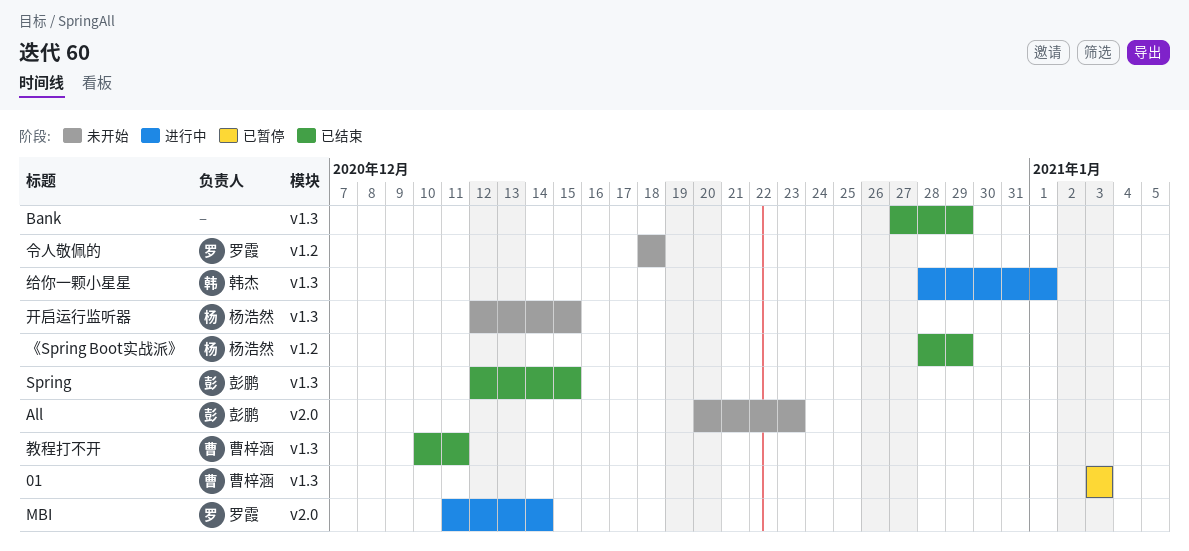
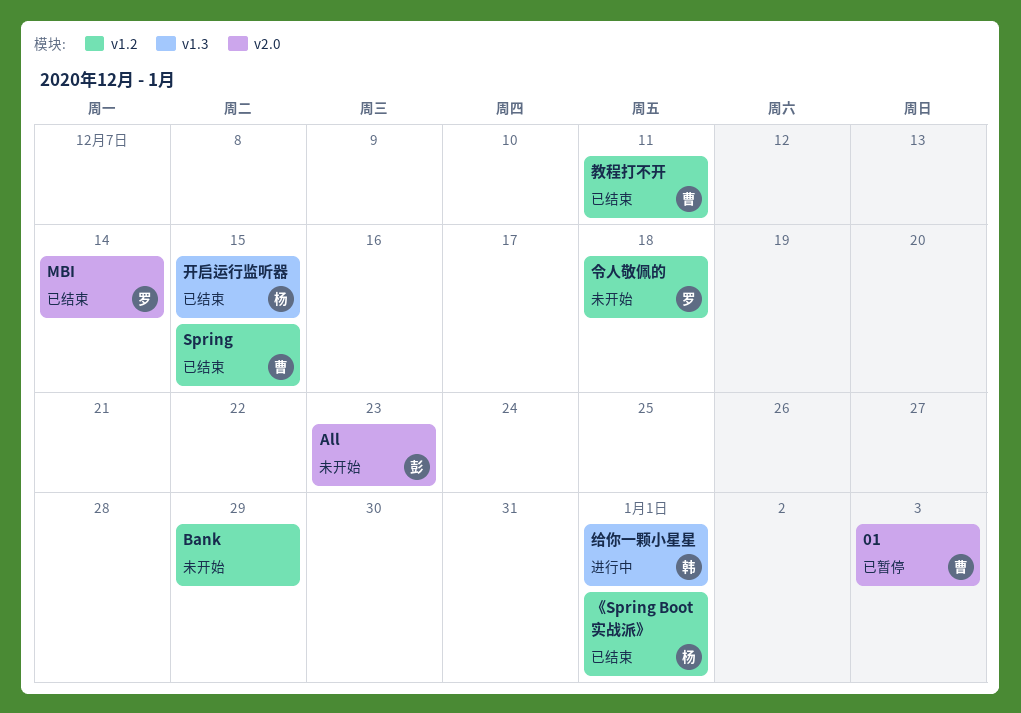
01, label: v1.3 -> v2.0
Bank, status: 已结束 -> 未开始
Bank, label: v1.3 -> v1.2
MBI, status: 进行中 -> 已结束
Spring, owner: 彭鹏 -> 曹梓涵
Spring, label: v1.3 -> v1.2
《Spring Boot实战派》, due: Dec 29 -> Jan 1
开启运行监听器, status: 未开始 -> 已结束
教程打不开, label: v1.3 -> v1.2

